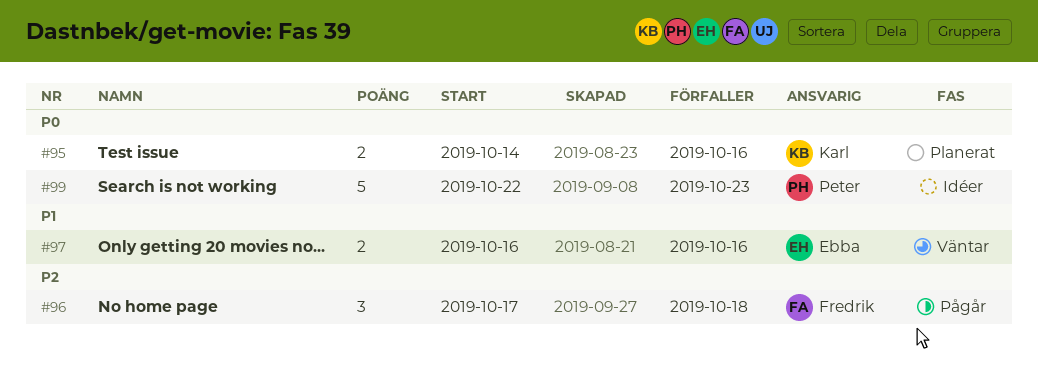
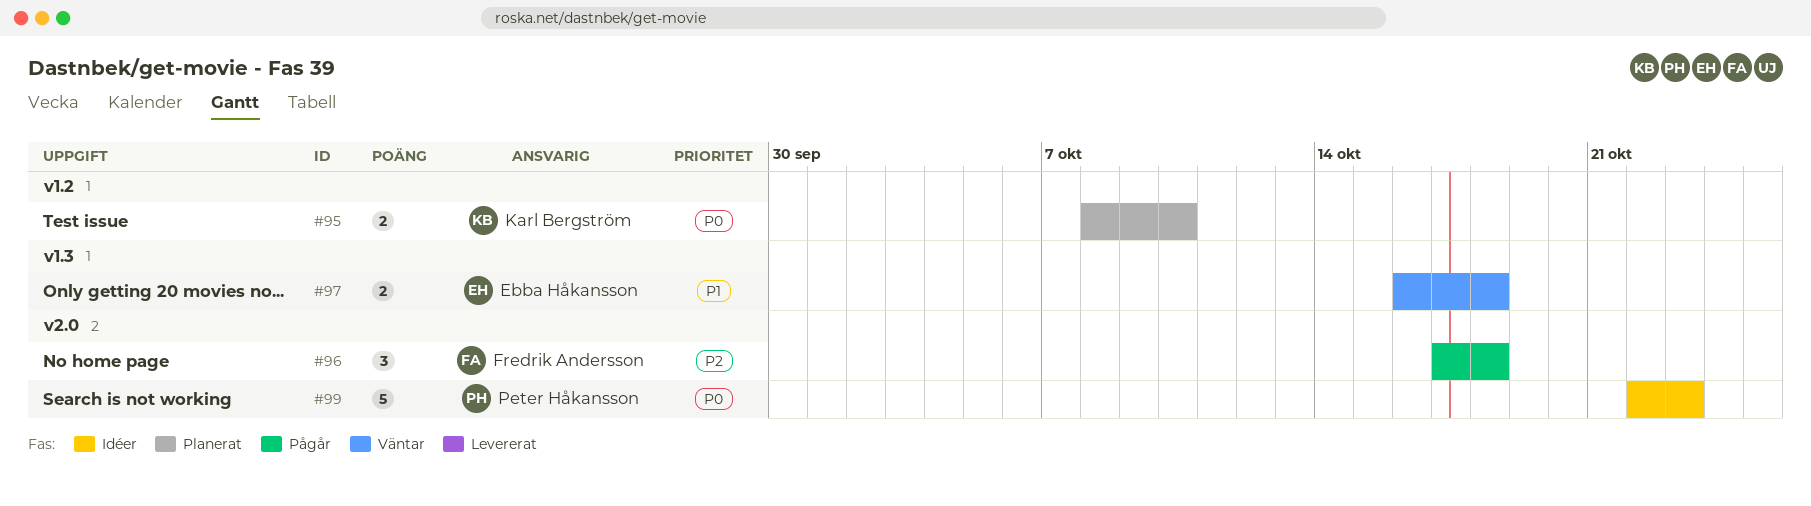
#95, start: Oct 14 -> Oct 8
#95, due: Oct 16 -> Oct 10
#97, due: Oct 16 -> Oct 18

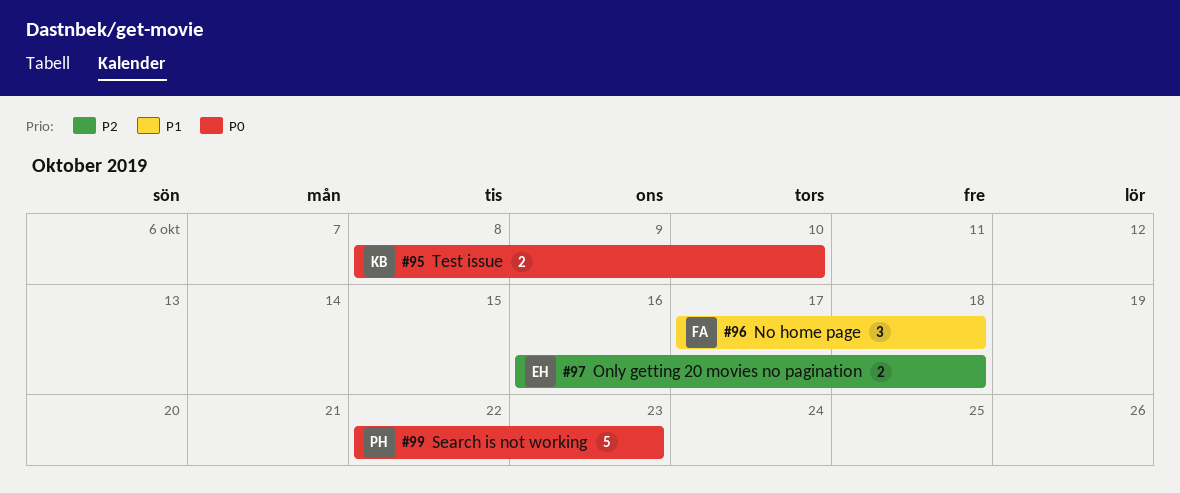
#96, priority: P2 -> P1
#97, priority: P1 -> P2

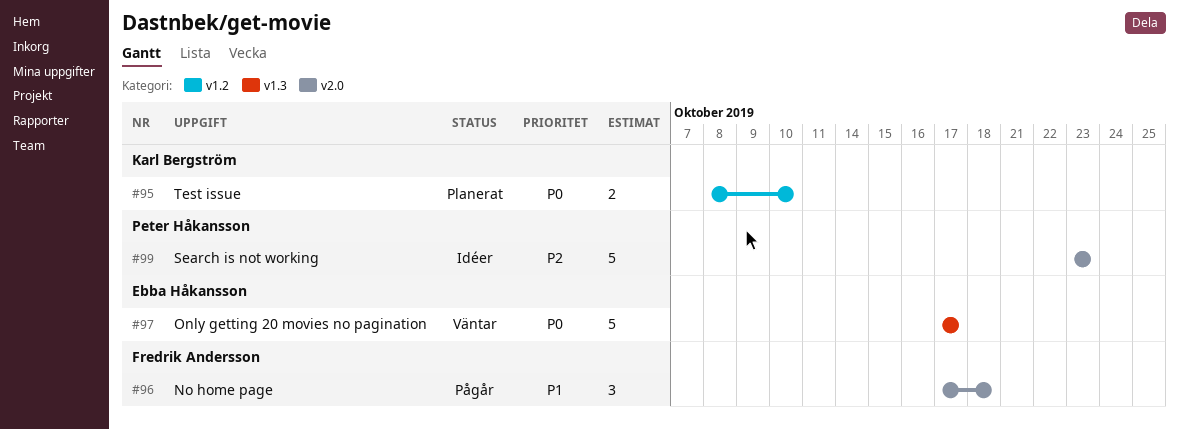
#97, priority: P2 -> P0
#97, estimate: 2 -> 5
#97, start: Oct 16 -> Oct 17
#97, due: Oct 18 -> Oct 17
#99, priority: P0 -> P2
#99, start: Oct 22 -> Oct 23

